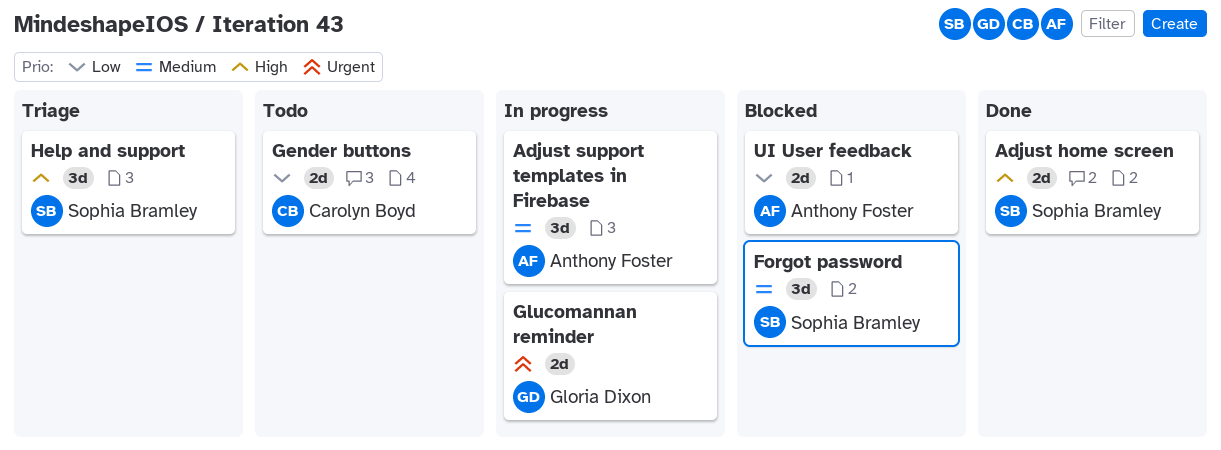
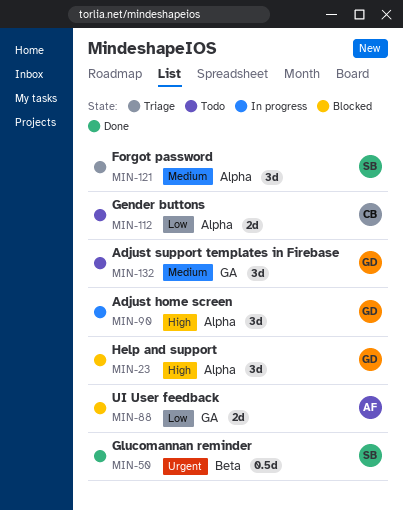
Adjust home screen, status: Done -> In progress
Adjust home screen, owner: Sophia Bramley -> Gloria Dixon
Adjust home screen, estimate: 2d -> 3d
Adjust support templates in Firebase, status: In progress -> Todo
Adjust support templates in Firebase, owner: Anthony Foster -> Gloria Dixon
Forgot password, status: Blocked -> Triage
Glucomannan reminder, status: In progress -> Done
Glucomannan reminder, owner: Gloria Dixon -> Sophia Bramley
Glucomannan reminder, estimate: 2d -> 0.5d
Help and support, status: Triage -> Blocked
Help and support, owner: Sophia Bramley -> Gloria Dixon

